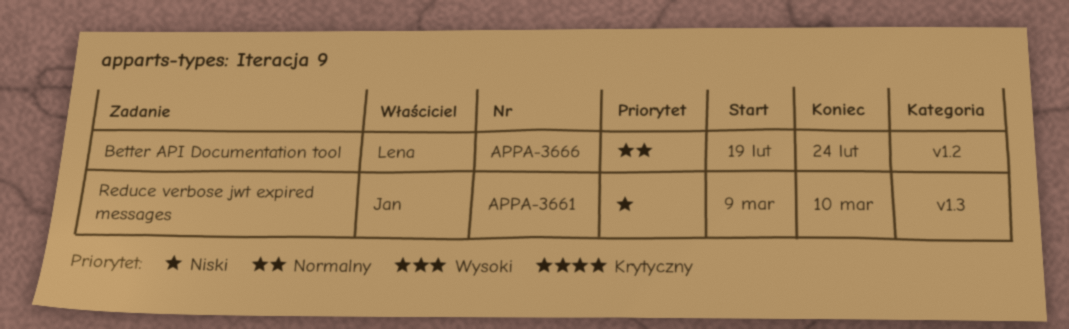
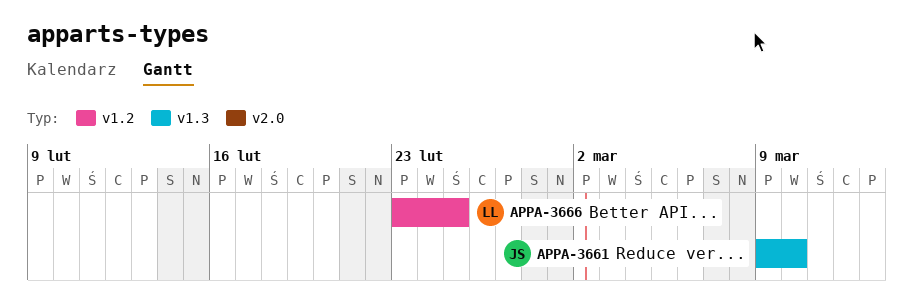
APPA-3666, start: Feb 19 -> Feb 23
APPA-3666, due: Feb 24 -> Feb 25

